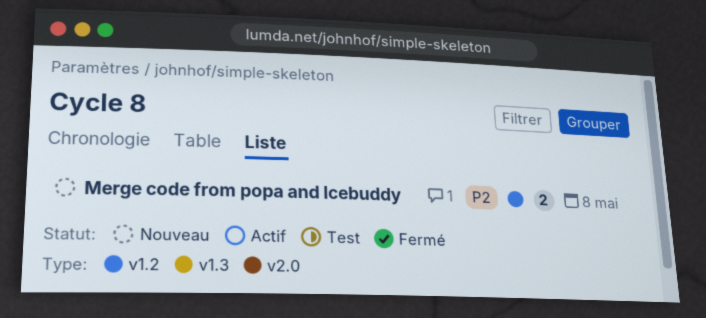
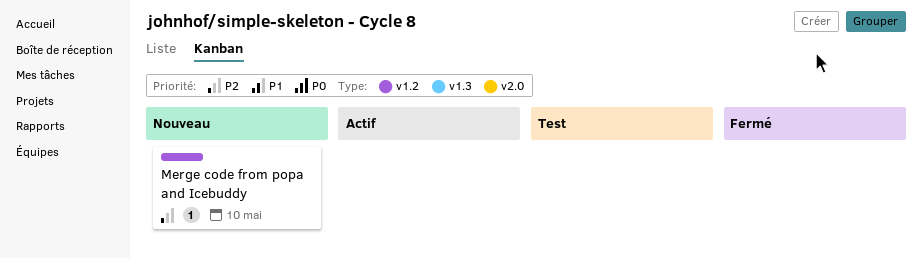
Merge code from popa and Icebuddy, estimate: 2 -> 1
Merge code from popa and Icebuddy, due: May 8 -> May 10

